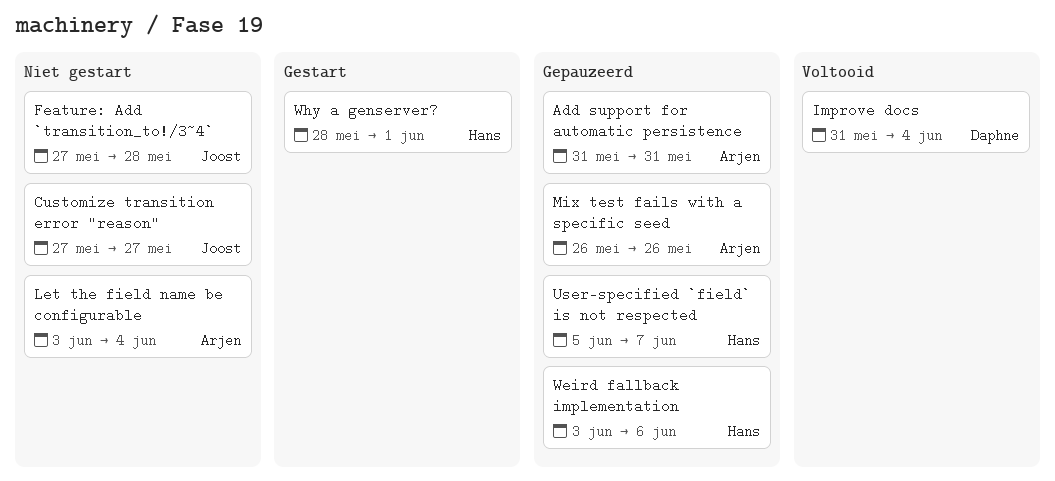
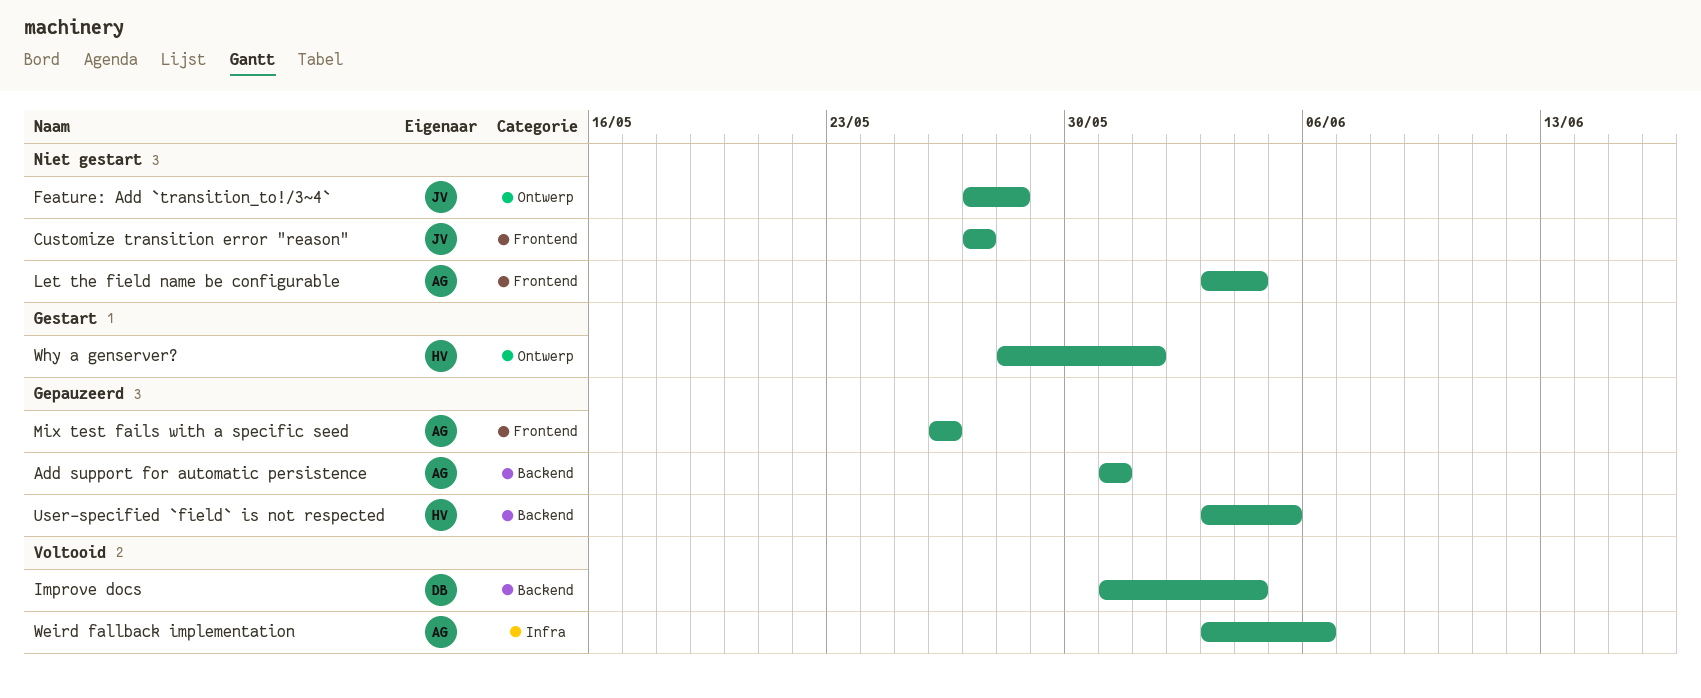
User-specified `field` is not respected, start: Jun 5 -> Jun 3
User-specified `field` is not respected, due: Jun 7 -> Jun 5
Weird fallback implementation, status: Gepauzeerd -> Voltooid
Weird fallback implementation, owner: Hans -> Arjen

